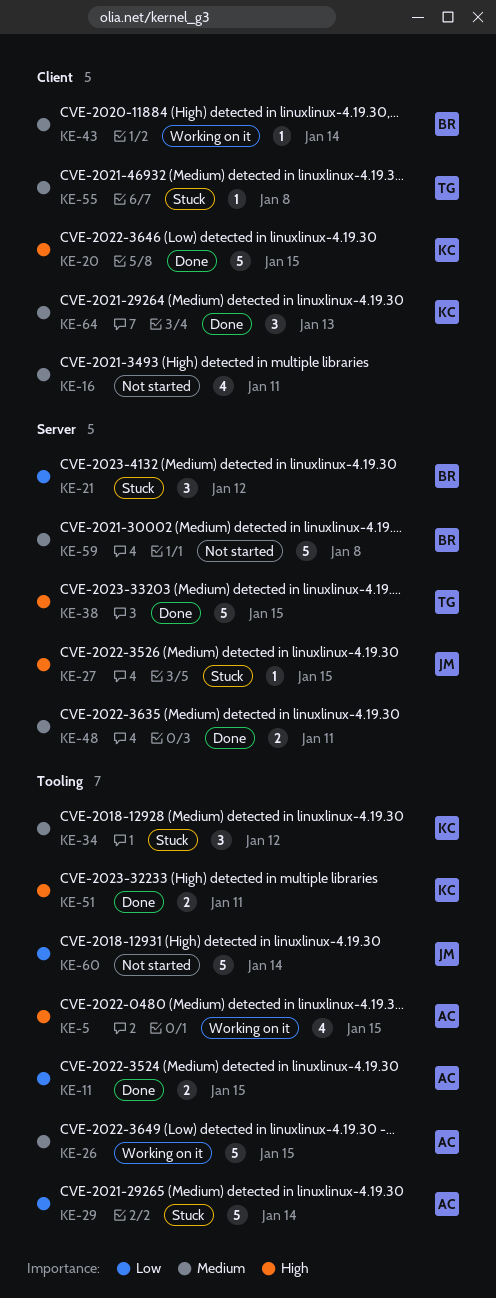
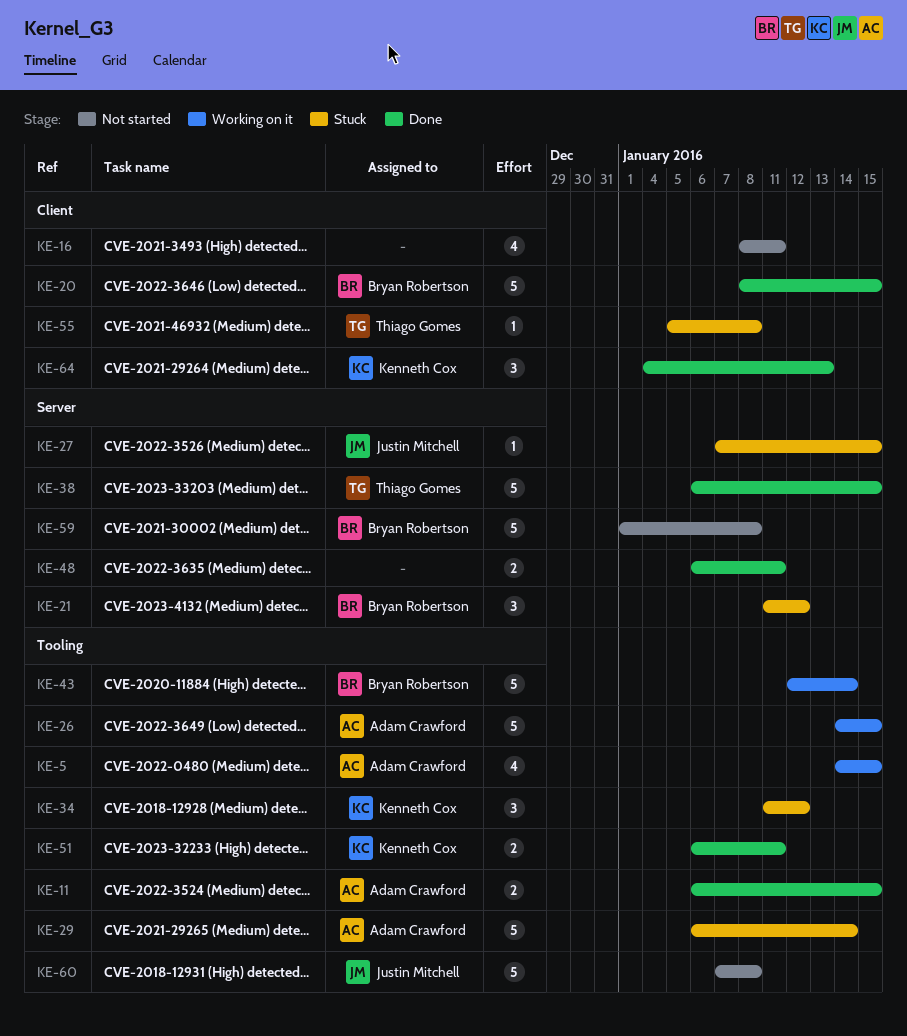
KE-20, owner: Kenneth Cox -> Bryan Robertson
KE-43, label: Client -> Tooling
KE-43, estimate: 1 -> 5
KE-60, due: Jan 14 -> Jan 8

